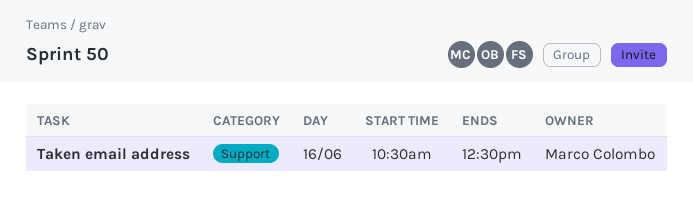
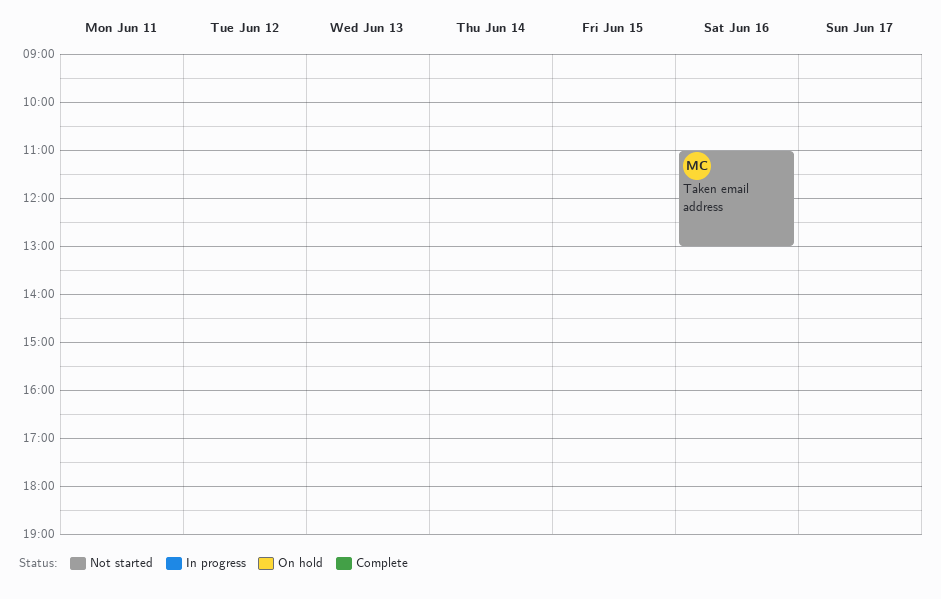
Taken email address, begins: 10:30 -> 11:00
Taken email address, ends: 12:30 -> 13:00

